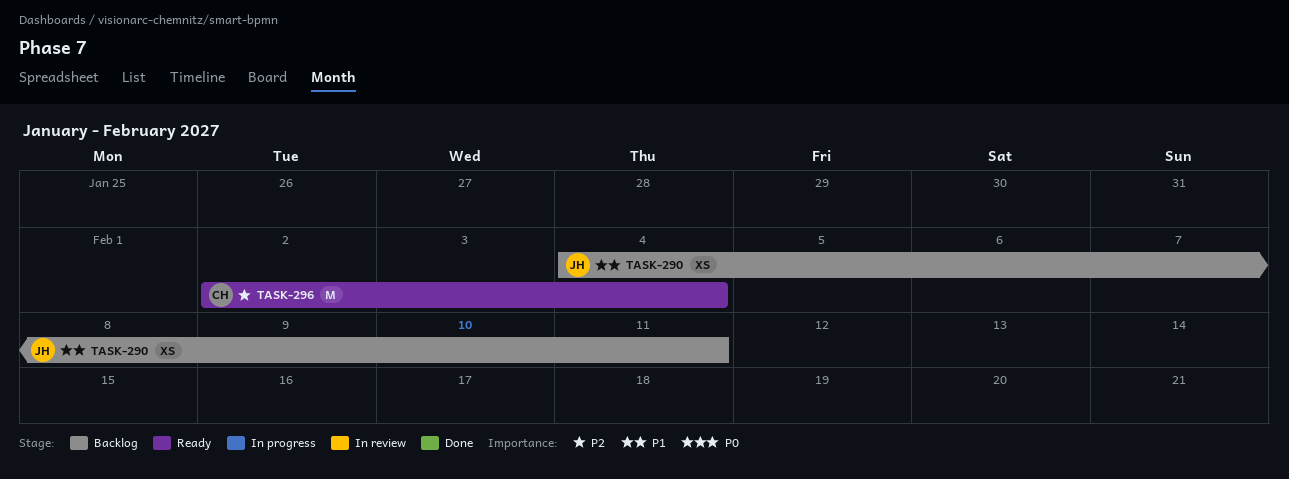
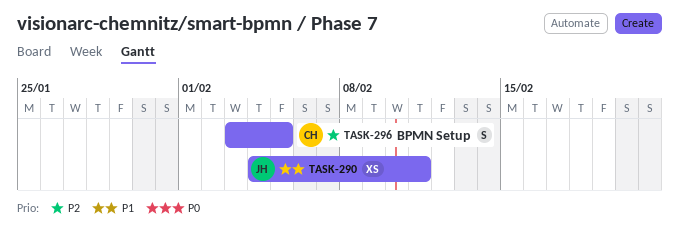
TASK-296, estimate: M -> S
TASK-296, start: Feb 2 -> Feb 3
TASK-296, due: Feb 4 -> Feb 5

